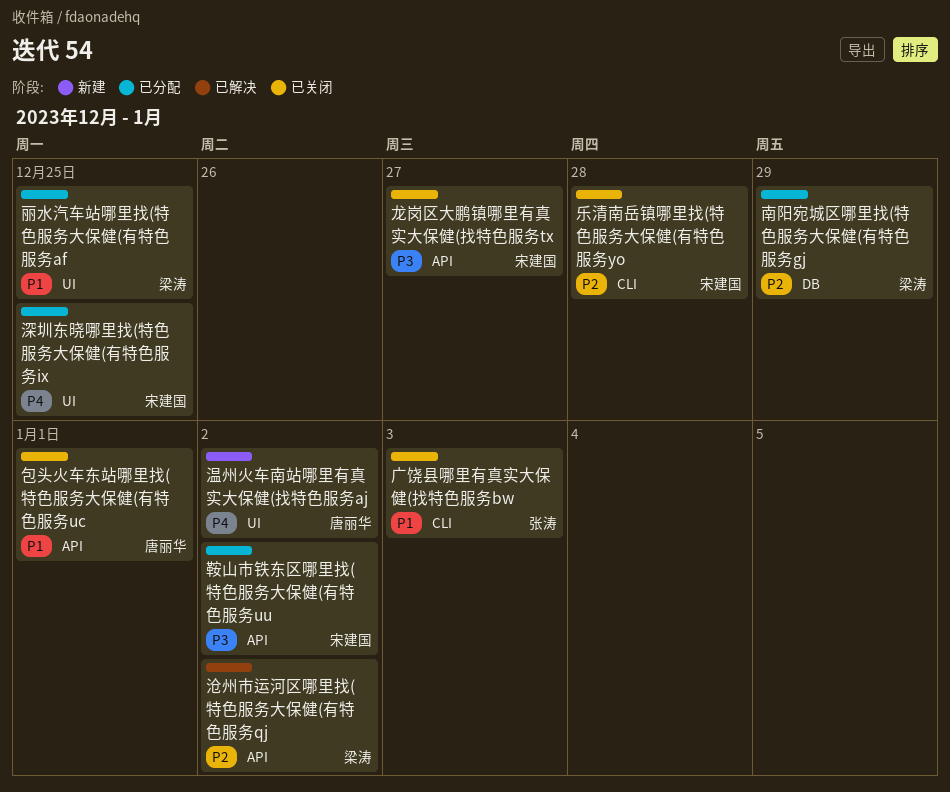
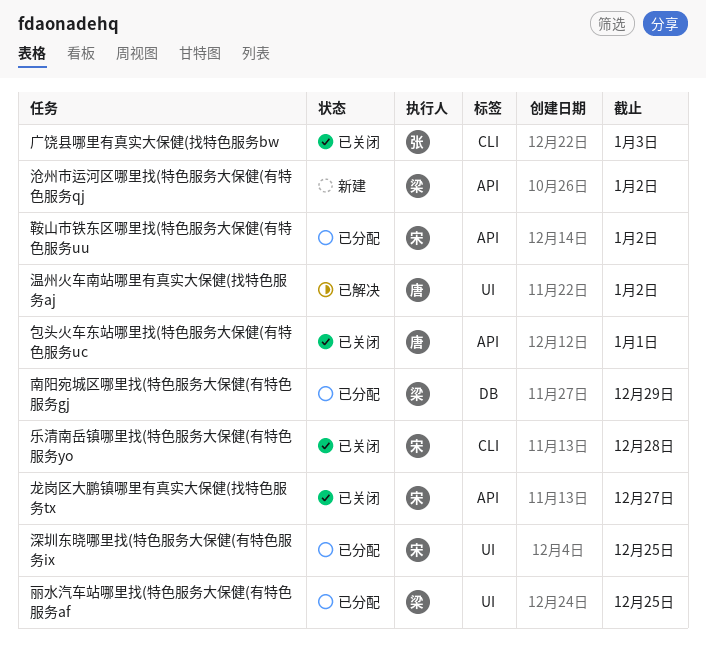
沧州市运河区哪里找(特色服务大保健(有特色服务qj, status: 已解决 -> 新建
温州火车南站哪里有真实大保健(找特色服务aj, status: 新建 -> 已解决

